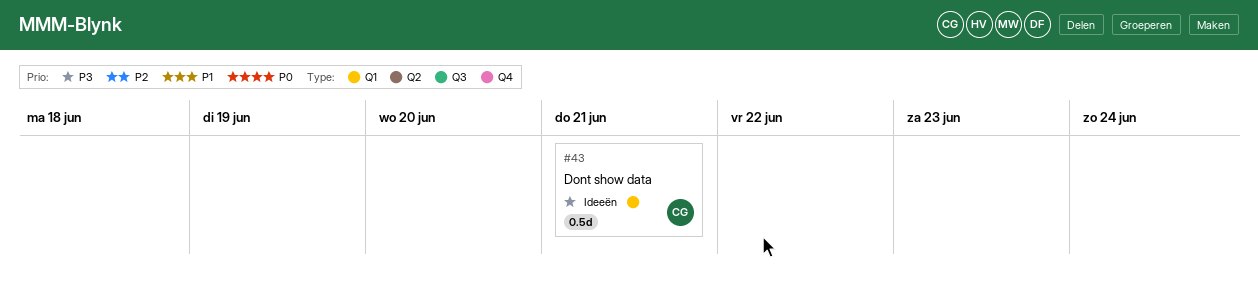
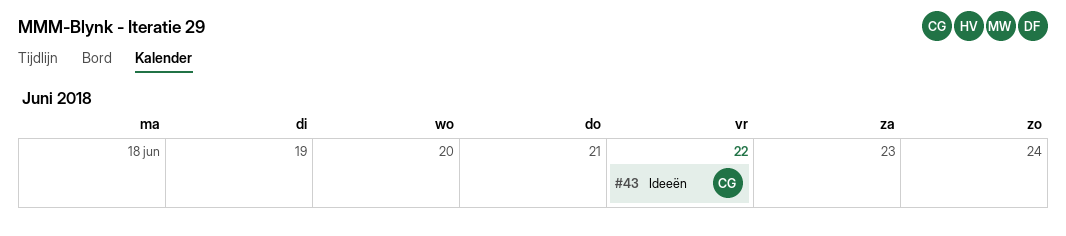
#43, due: Jun 21 -> Jun 22

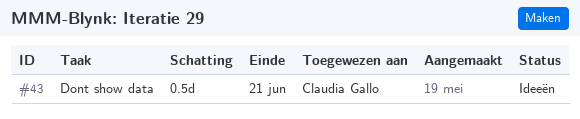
#43, due: Jun 22 -> Jun 21

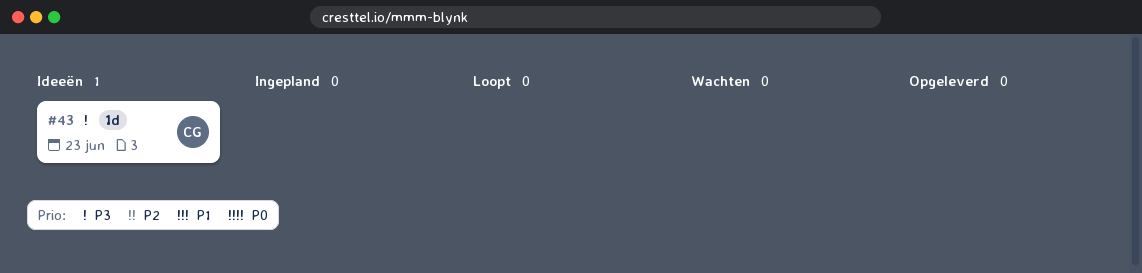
#43, estimate: 0.5d -> 1d
#43, due: Jun 21 -> Jun 23

